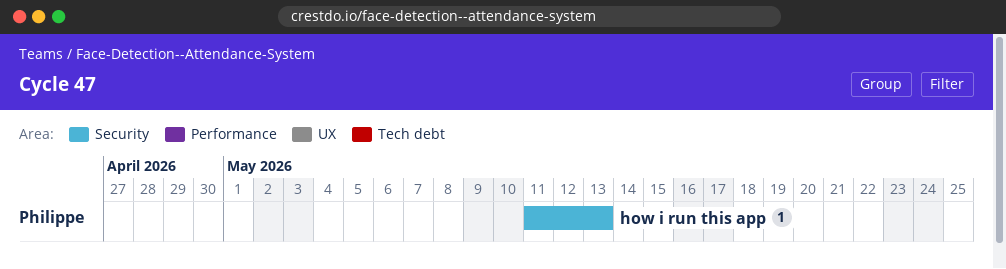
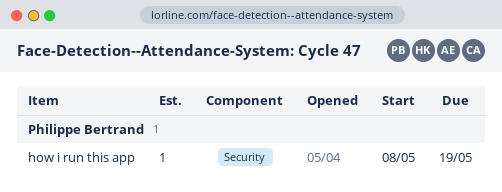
how i run this app, start: May 11 -> May 8
how i run this app, due: May 13 -> May 19

